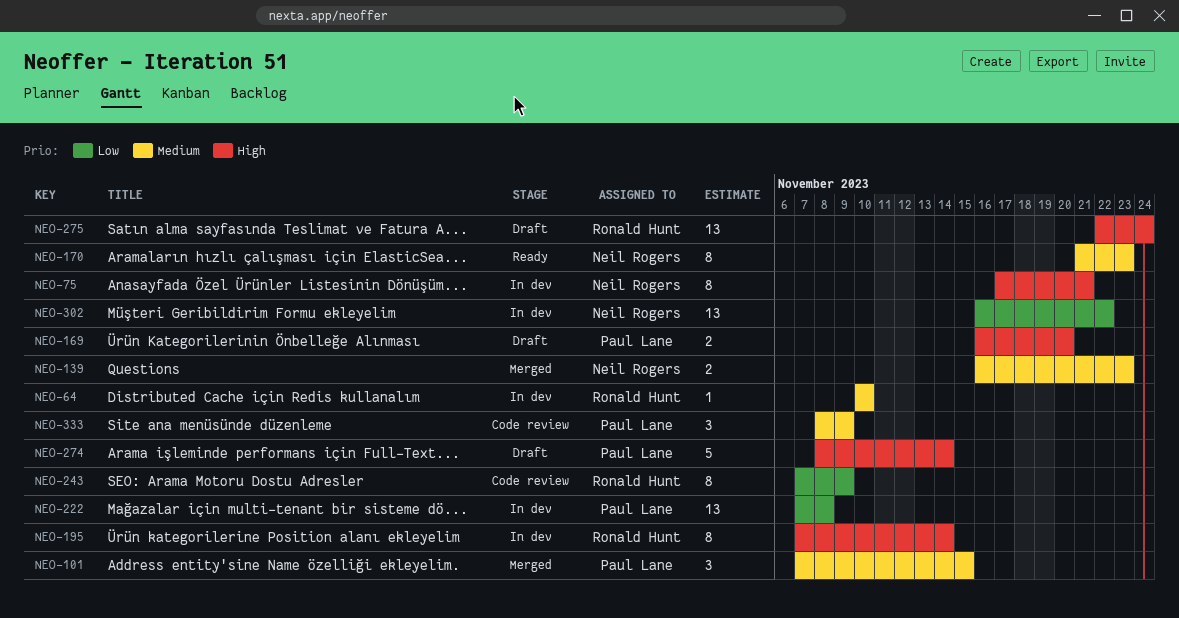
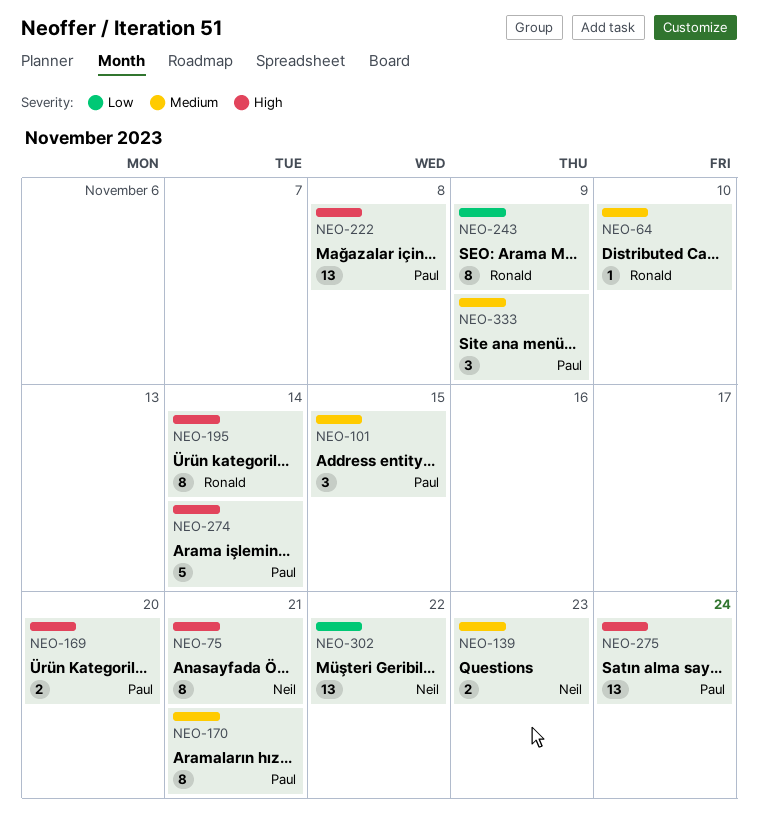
NEO-170, owner: Neil Rogers -> Paul Lane
NEO-170, due: Nov 23 -> Nov 21
NEO-222, priority: Low -> High
NEO-275, owner: Ronald Hunt -> Paul Lane

